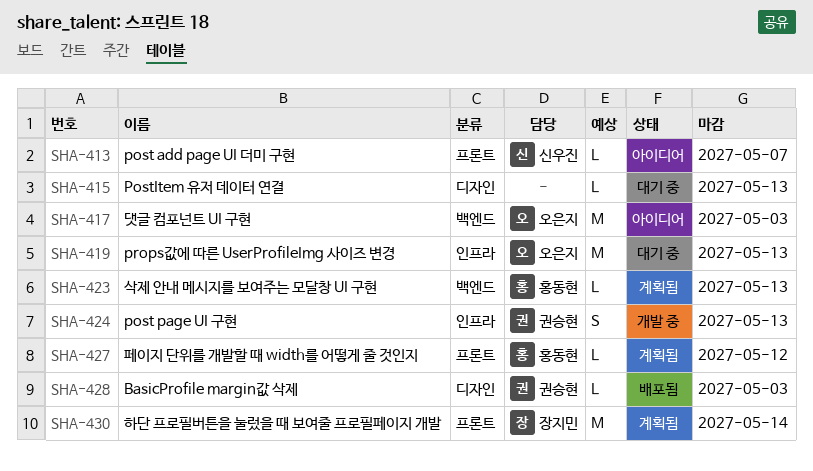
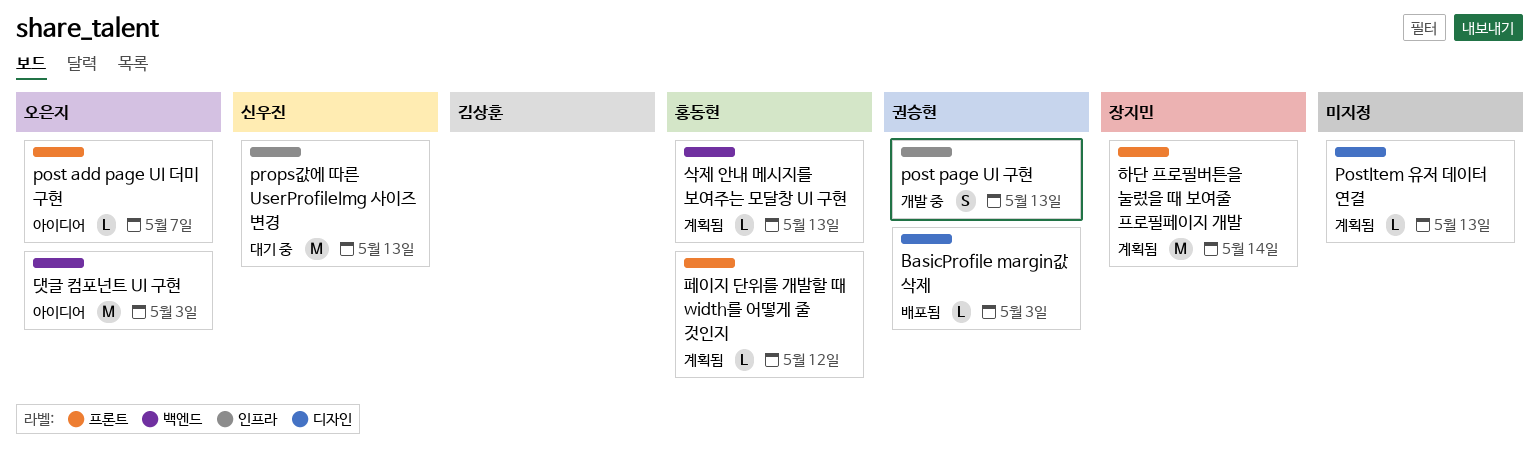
post add page UI 더미 구현, owner: 신우진 -> 오은지
PostItem 유저 데이터 연결, status: 대기 중 -> 계획됨
props값에 따른 UserProfileImg 사이즈 변경, owner: 오은지 -> 신우진

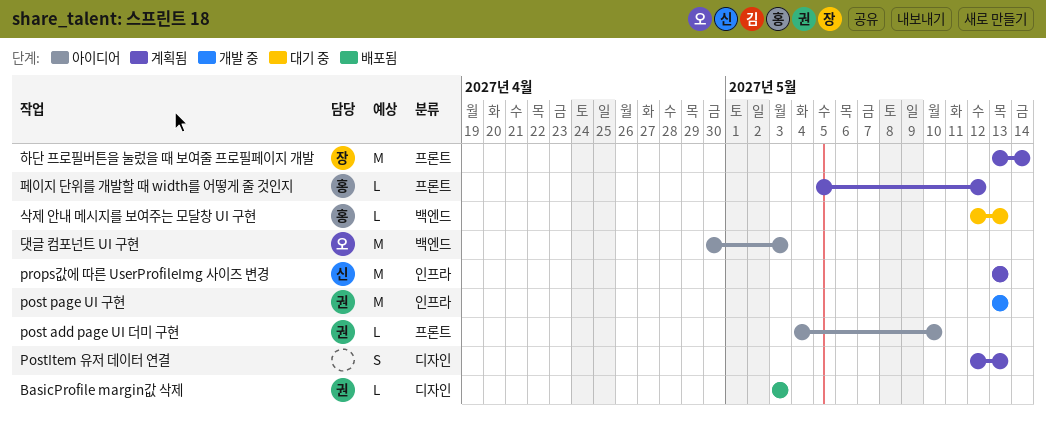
post add page UI 더미 구현, owner: 오은지 -> 권승현
post add page UI 더미 구현, due: May 7 -> May 10
post page UI 구현, estimate: S -> M
PostItem 유저 데이터 연결, estimate: L -> S
props값에 따른 UserProfileImg 사이즈 변경, status: 대기 중 -> 계획됨
삭제 안내 메시지를 보여주는 모달창 UI 구현, status: 계획됨 -> 대기 중

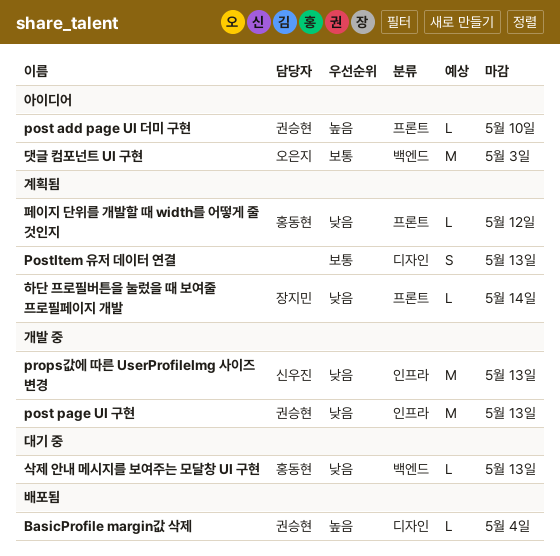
BasicProfile margin값 삭제, due: May 3 -> May 4
props값에 따른 UserProfileImg 사이즈 변경, status: 계획됨 -> 개발 중
하단 프로필버튼을 눌렀을 때 보여줄 프로필페이지 개발, estimate: M -> L

